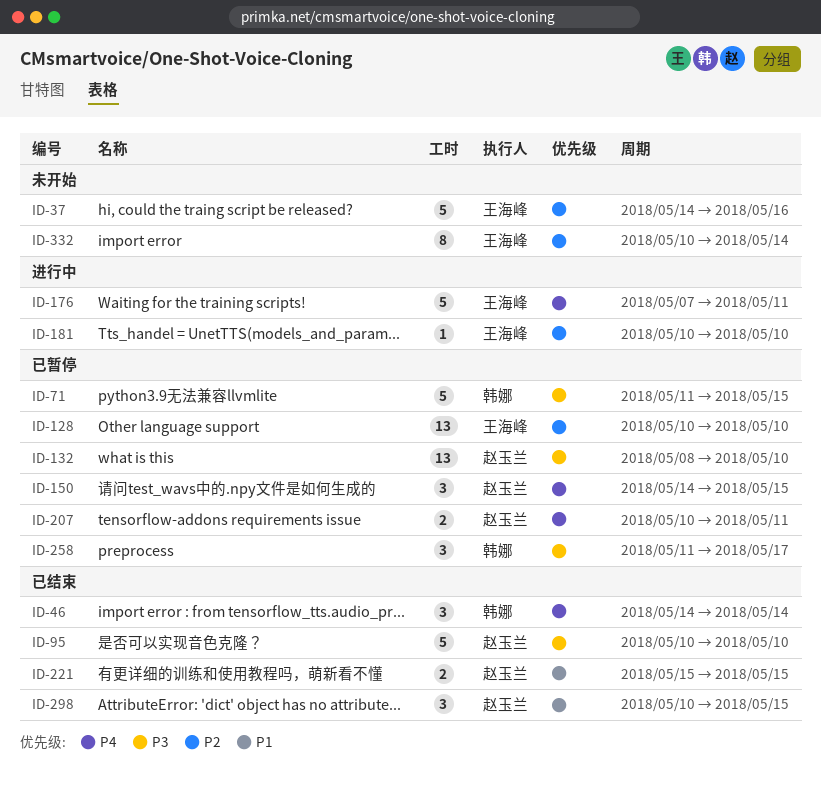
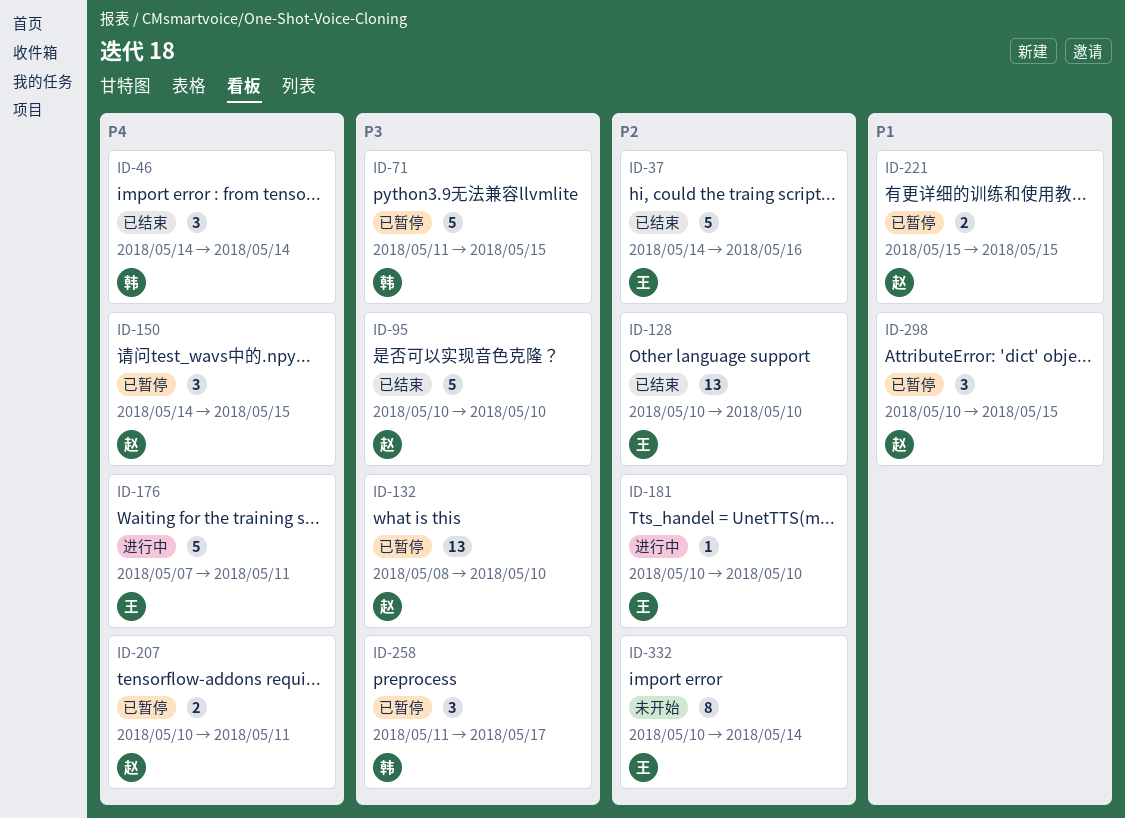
ID-37, status: 未开始 -> 已结束
ID-128, status: 已暂停 -> 已结束
ID-221, status: 已结束 -> 已暂停
ID-298, status: 已结束 -> 已暂停

